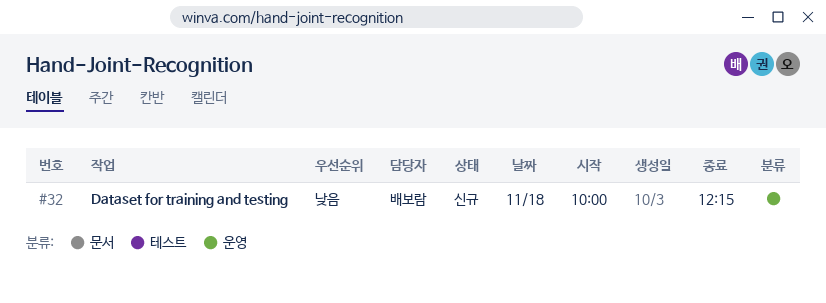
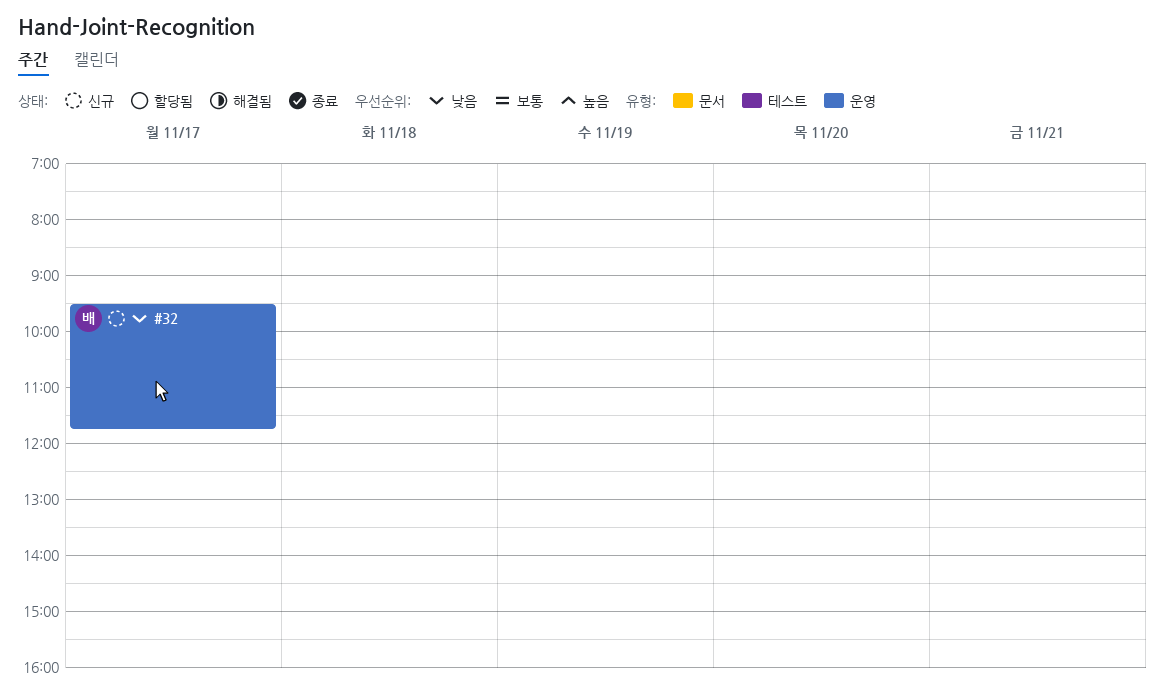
#32, day: Nov 18 -> Nov 17
#32, begins: 10:00 -> 09:30
#32, ends: 12:15 -> 11:45

